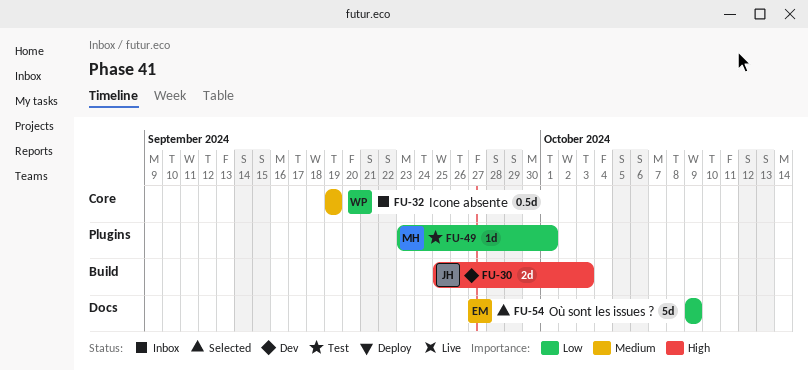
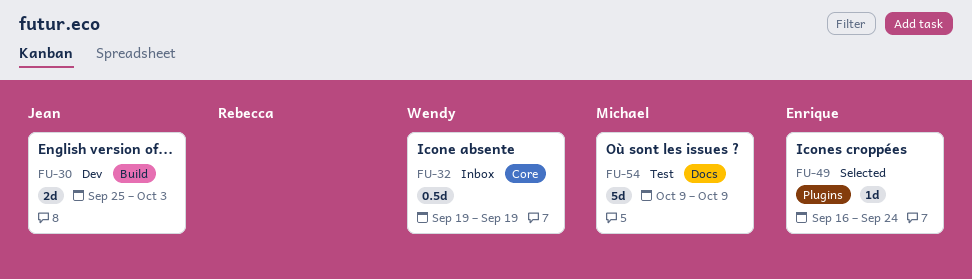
FU-49, status: Test -> Selected
FU-49, owner: Michael -> Enrique
FU-49, start: Sep 23 -> Sep 16
FU-49, due: Oct 1 -> Sep 24
FU-54, status: Selected -> Test
FU-54, owner: Enrique -> Michael

